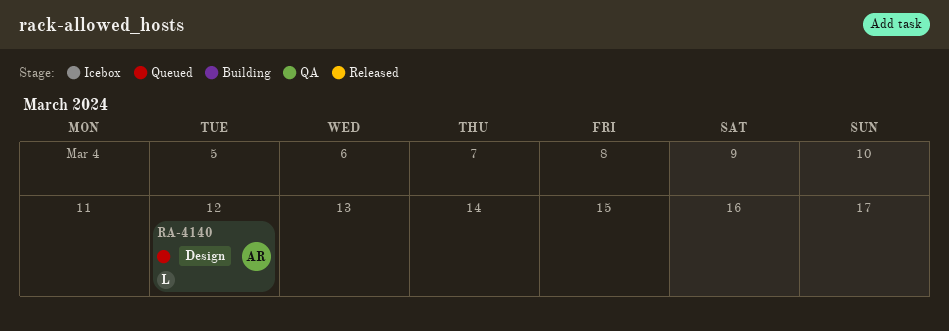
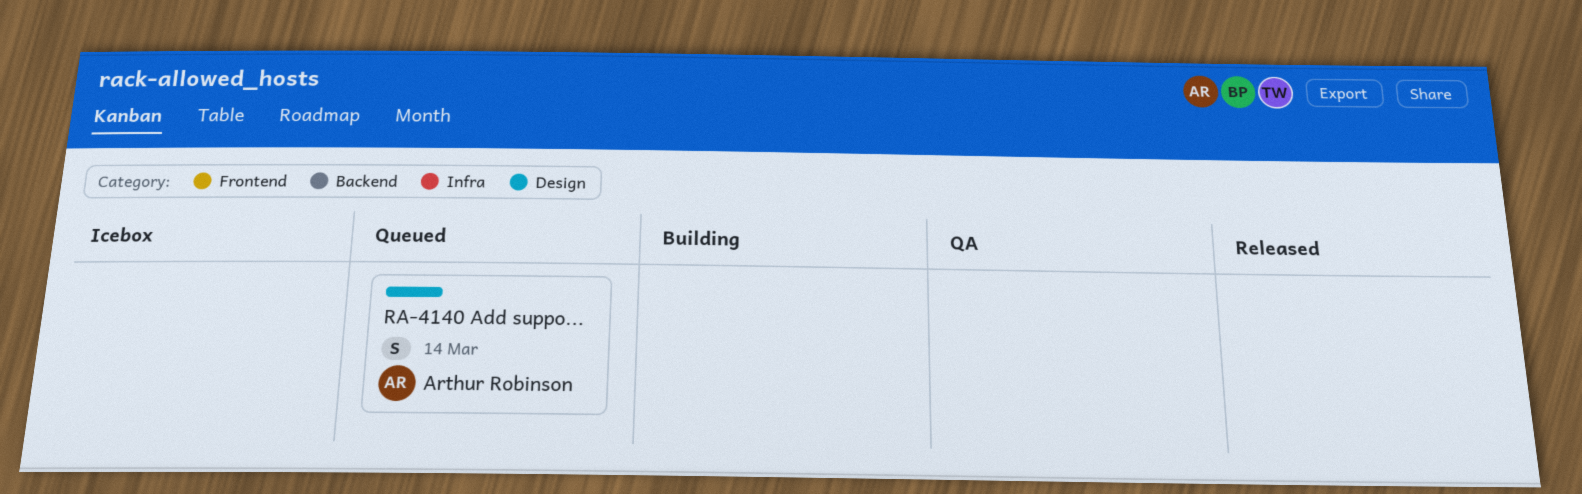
RA-4140, estimate: L -> S
RA-4140, due: Mar 12 -> Mar 14

